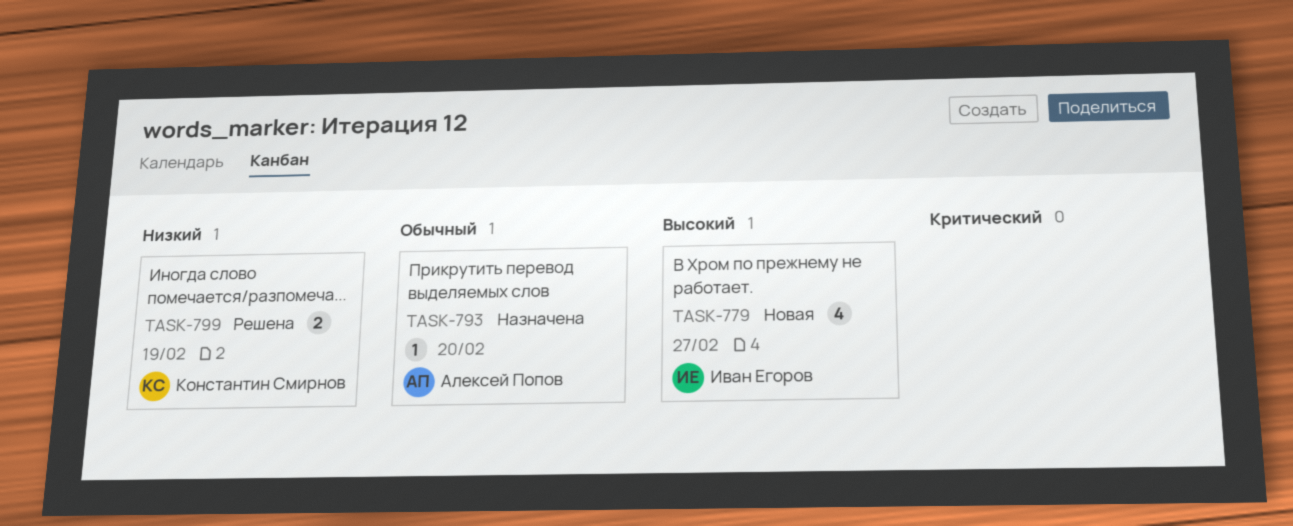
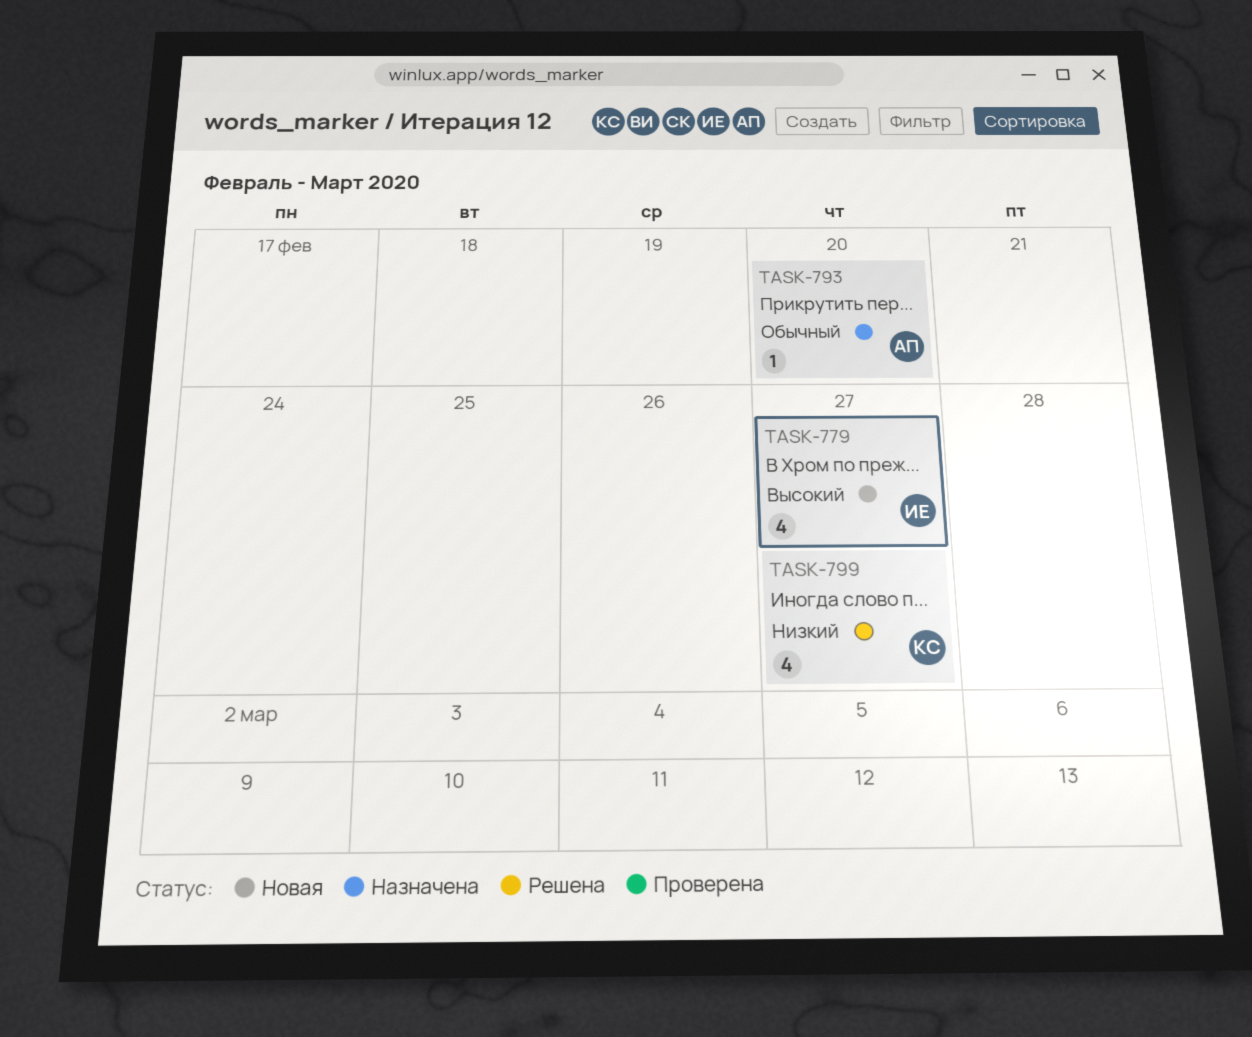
TASK-799, estimate: 2 -> 4
TASK-799, due: Feb 19 -> Feb 27

